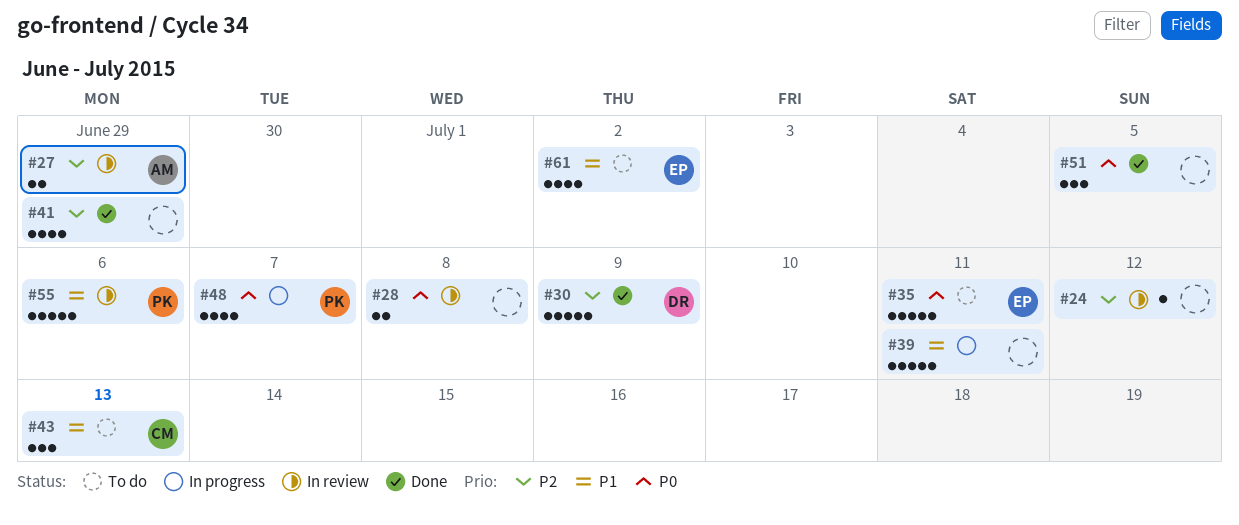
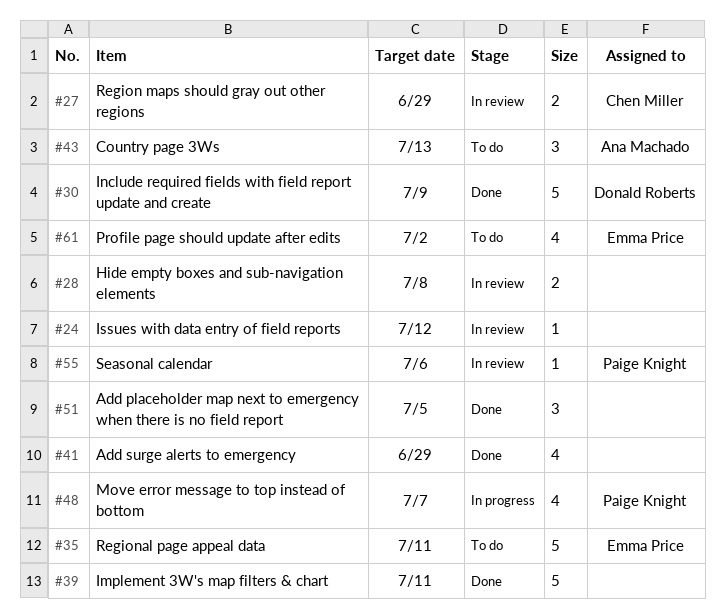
#27, owner: Ana Machado -> Chen Miller
#39, status: In progress -> Done
#43, owner: Chen Miller -> Ana Machado
#55, estimate: 5 -> 1

